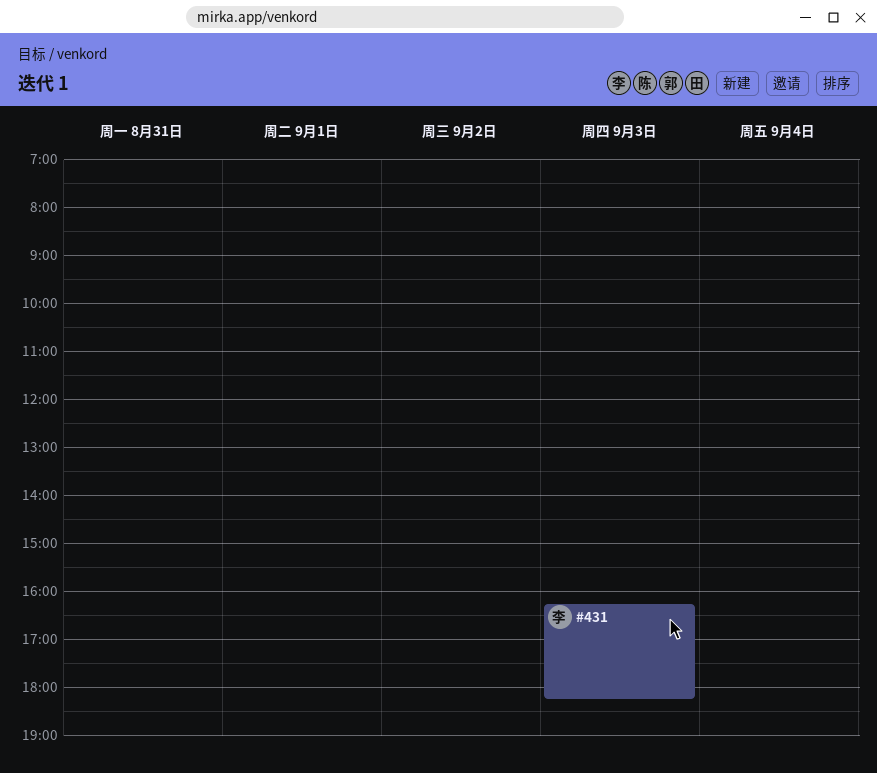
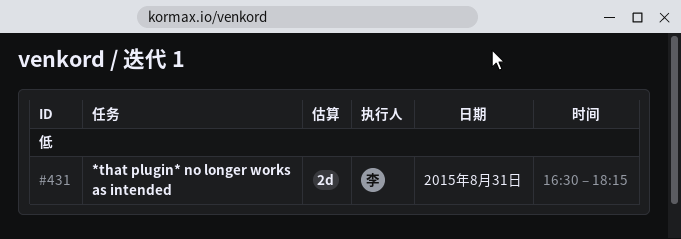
#431, day: Sep 3 -> Aug 31
#431, begins: 16:15 -> 16:30

